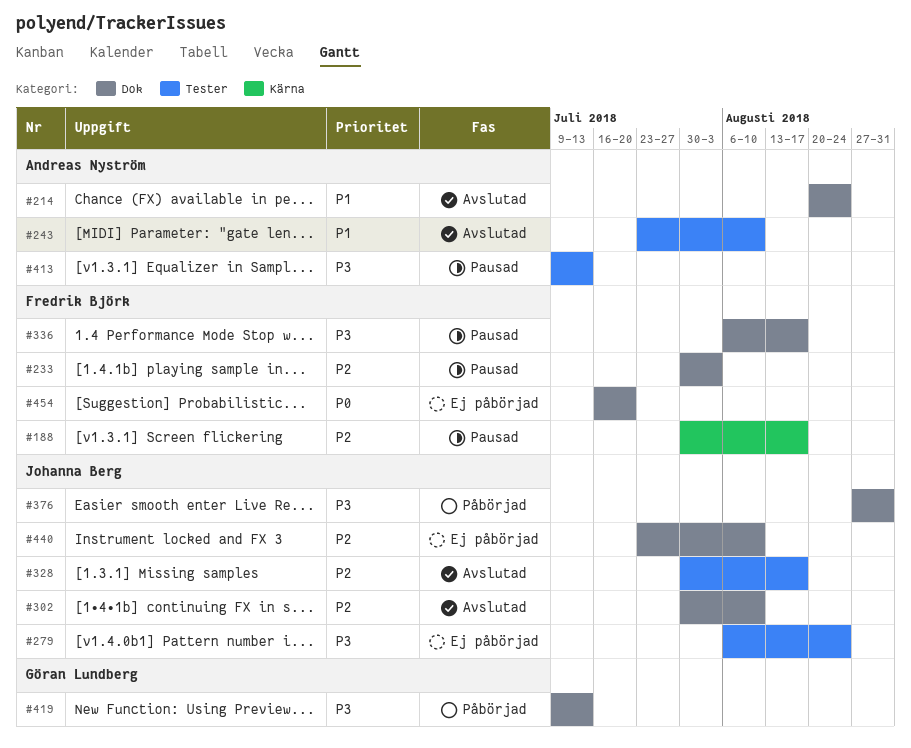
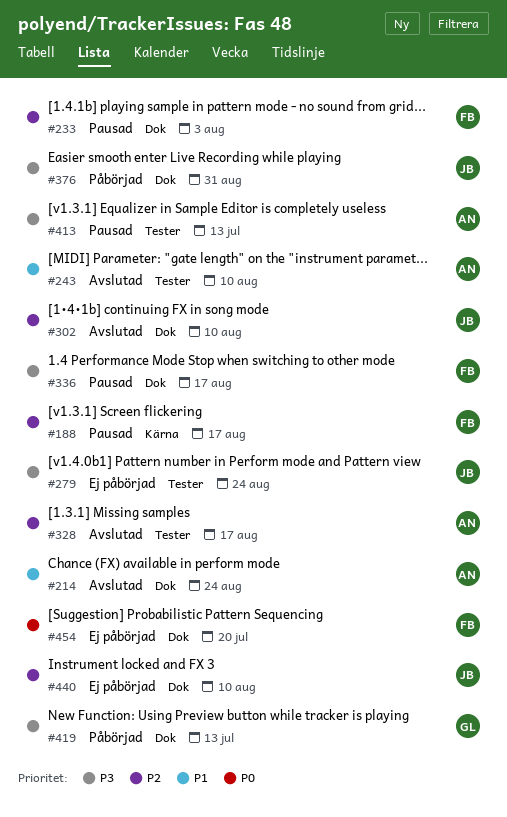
#328, owner: Johanna Berg -> Andreas Nyström

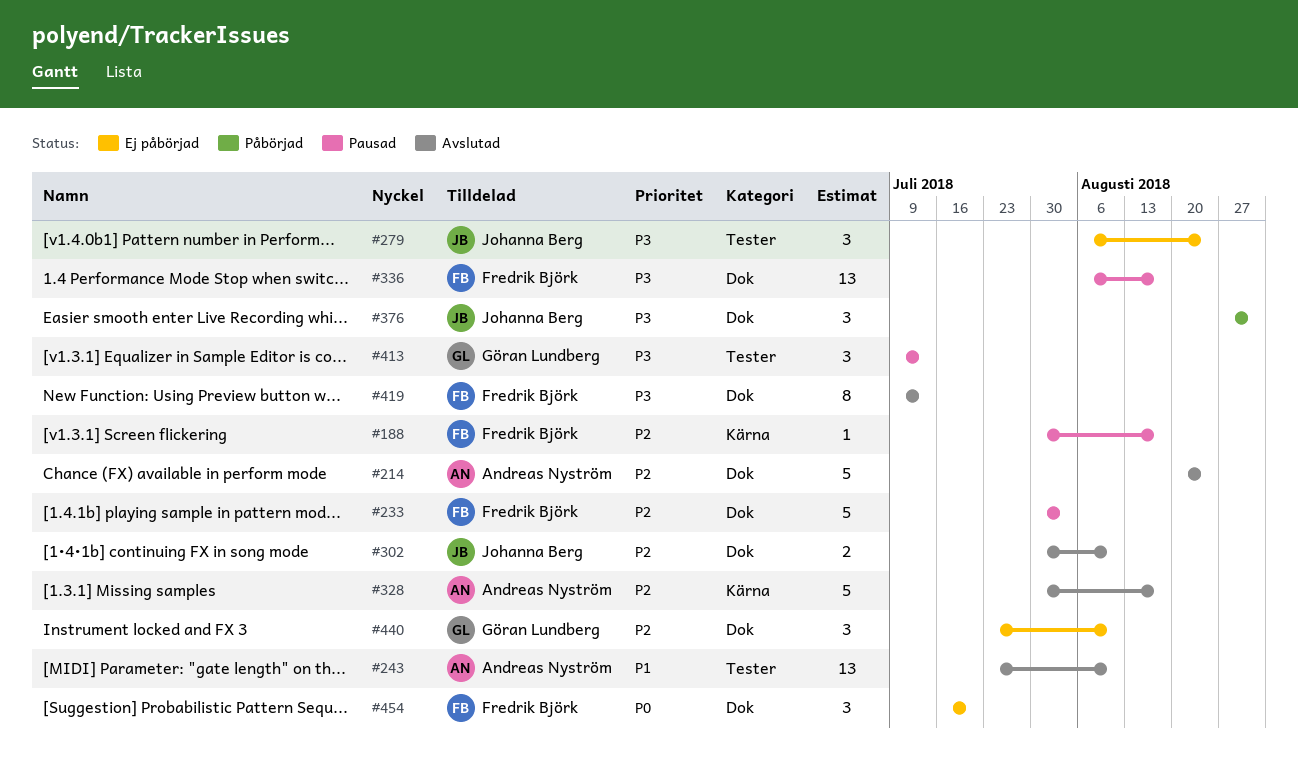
#214, priority: P1 -> P2
#328, label: Tester -> Kärna
#413, owner: Andreas Nyström -> Göran Lundberg
#419, status: Påbörjad -> Avslutad
#419, owner: Göran Lundberg -> Fredrik Björk
#440, owner: Johanna Berg -> Göran Lundberg

